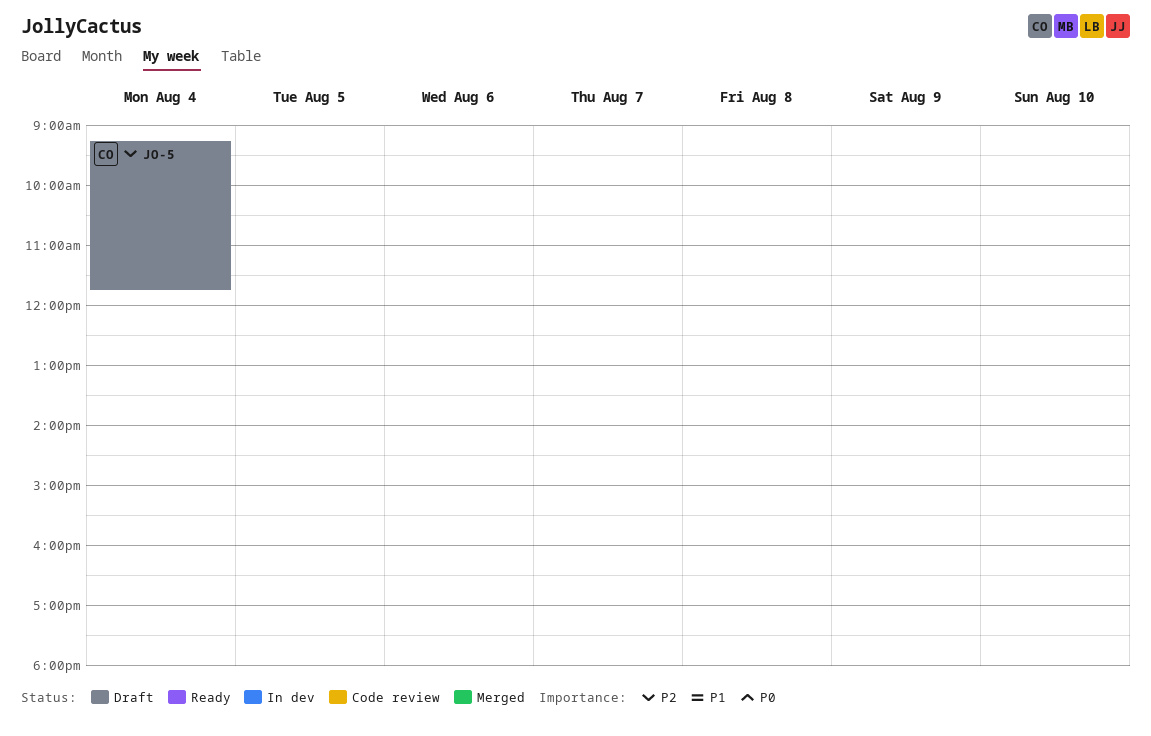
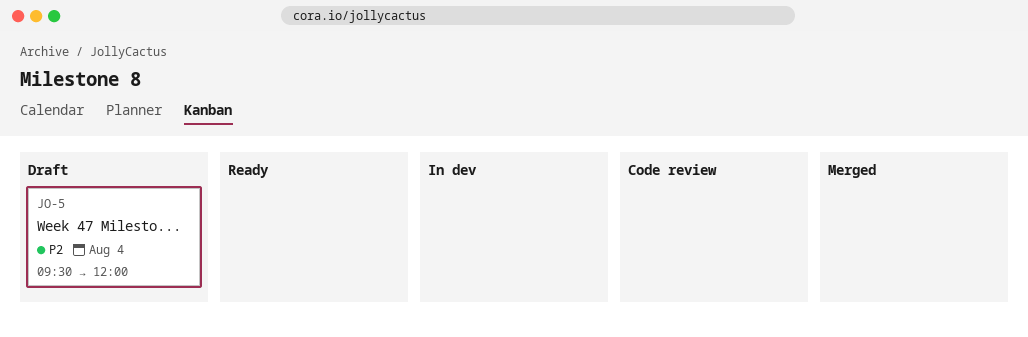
JO-5, begins: 09:15 -> 09:30
JO-5, ends: 11:45 -> 12:00

